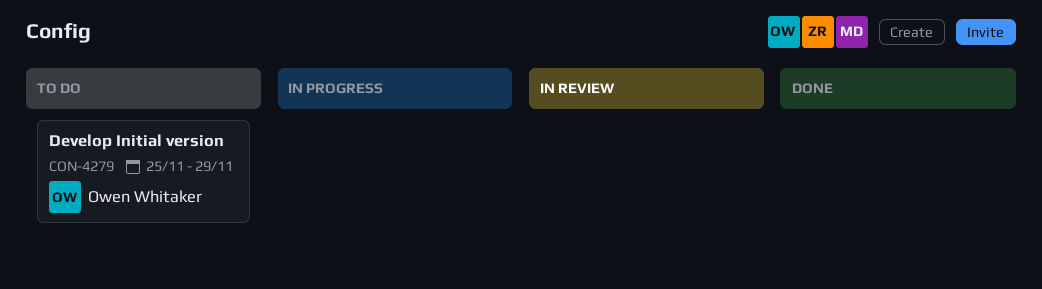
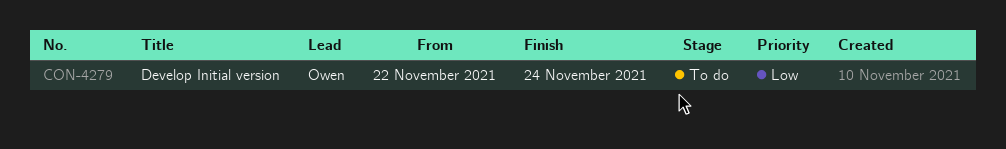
CON-4279, start: Nov 25 -> Nov 22
CON-4279, due: Nov 29 -> Nov 24

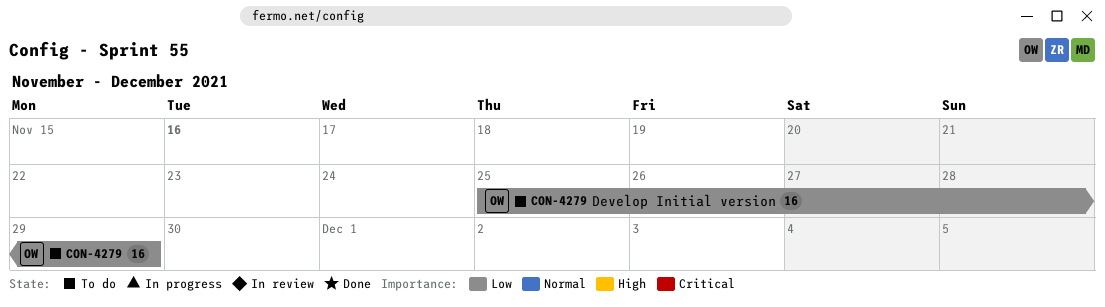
CON-4279, start: Nov 22 -> Nov 25
CON-4279, due: Nov 24 -> Nov 29

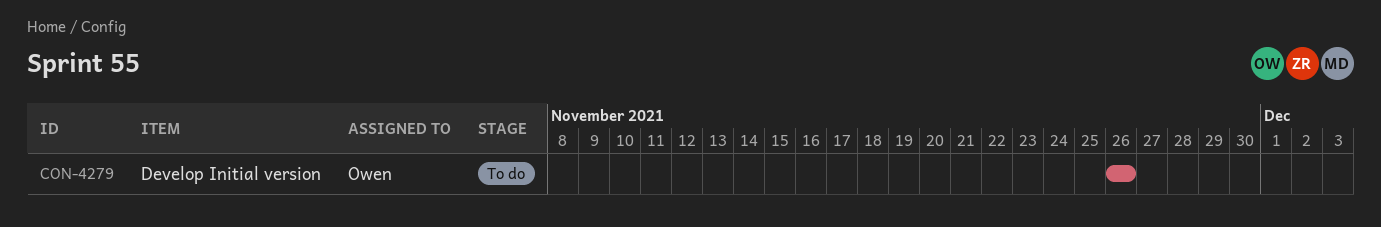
CON-4279, start: Nov 25 -> Nov 26
CON-4279, due: Nov 29 -> Nov 26

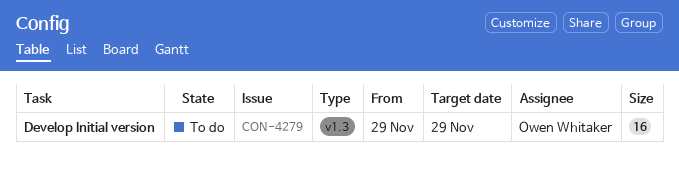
CON-4279, start: Nov 26 -> Nov 29
CON-4279, due: Nov 26 -> Nov 29

